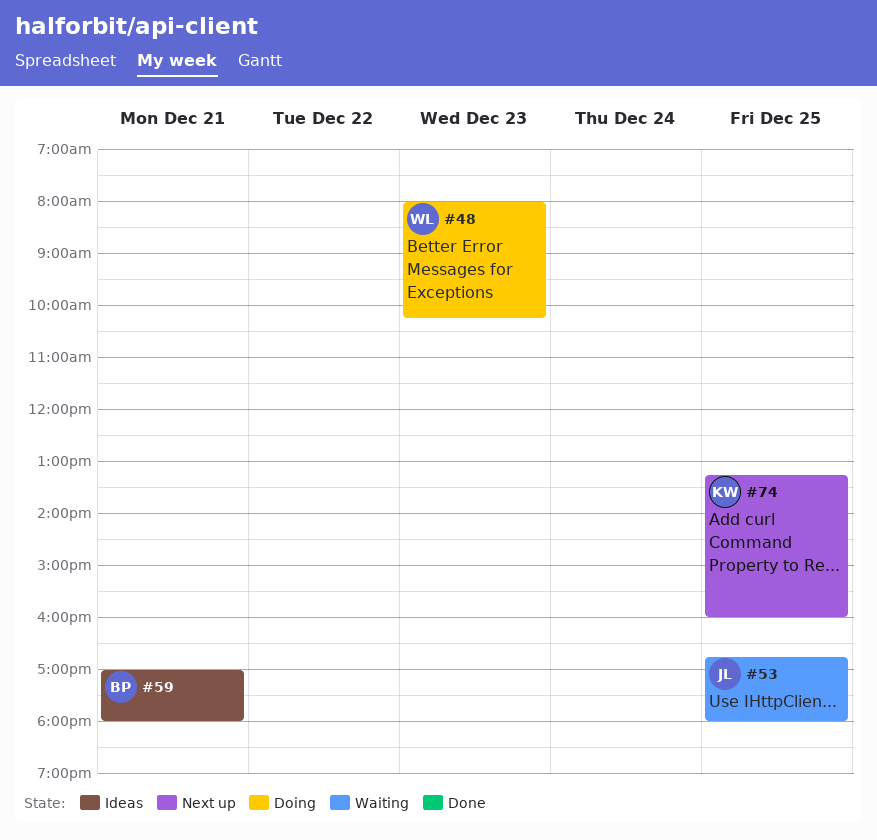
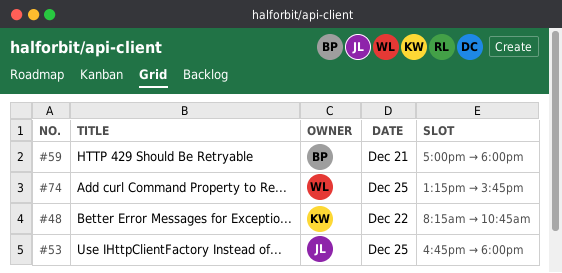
#48, owner: WL -> KW
#48, day: Dec 23 -> Dec 22
#48, begins: 08:00 -> 08:15
#48, ends: 10:15 -> 10:45
#74, owner: KW -> WL
#74, ends: 16:00 -> 15:45

